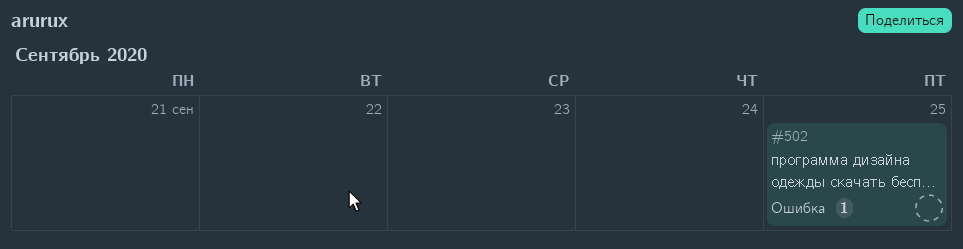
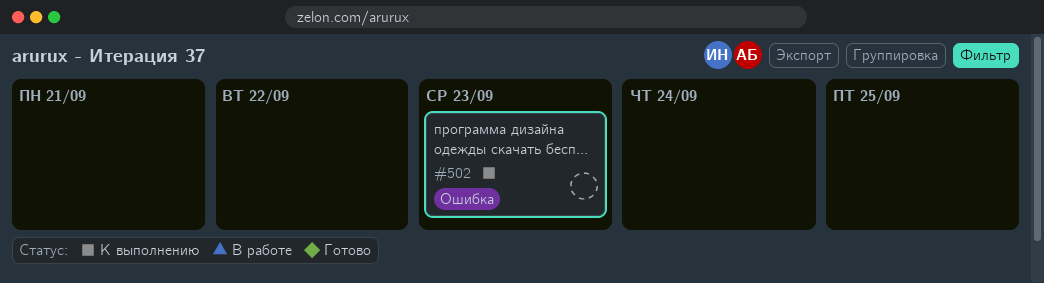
#502, due: Sep 25 -> Sep 23

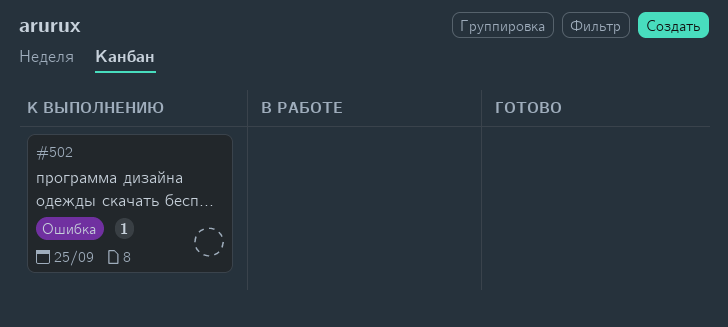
#502, due: Sep 23 -> Sep 25

